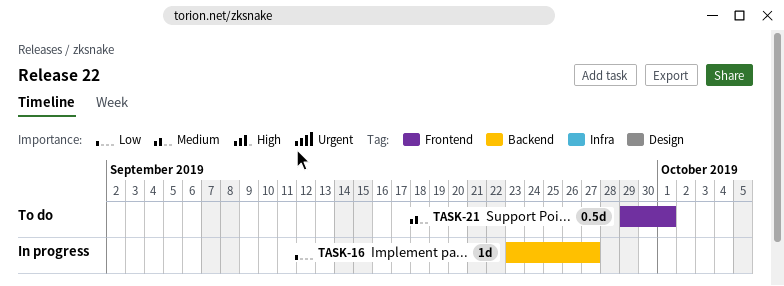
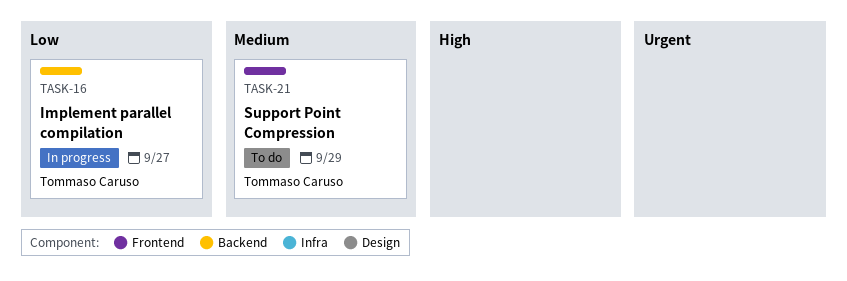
TASK-21, due: Oct 1 -> Sep 29

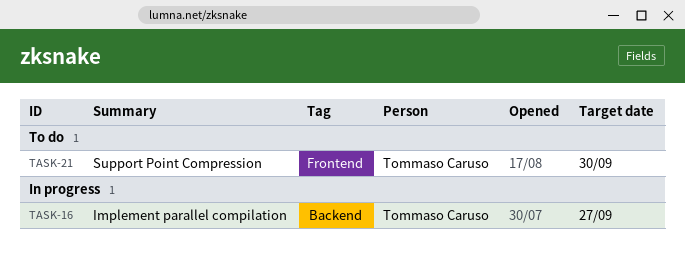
TASK-21, due: Sep 29 -> Sep 30

